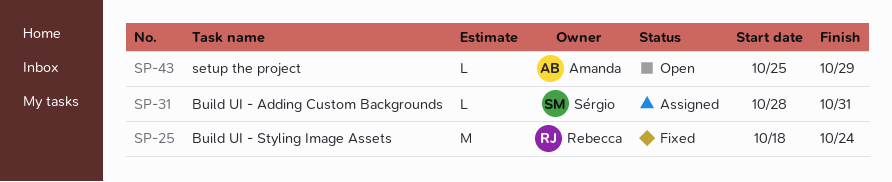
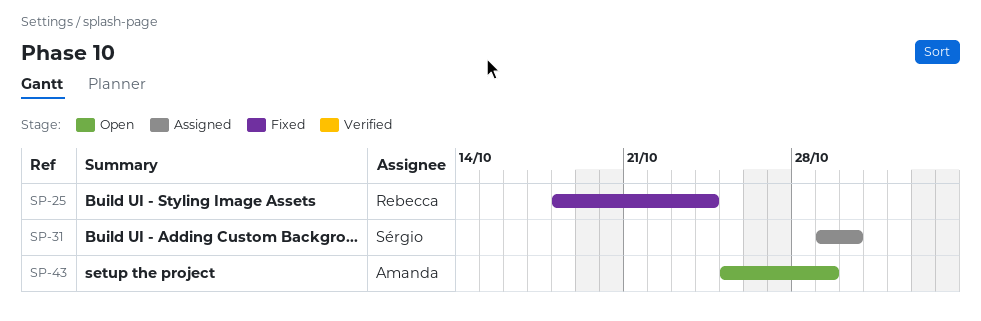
SP-31, start: Oct 28 -> Oct 29
SP-31, due: Oct 31 -> Oct 30

